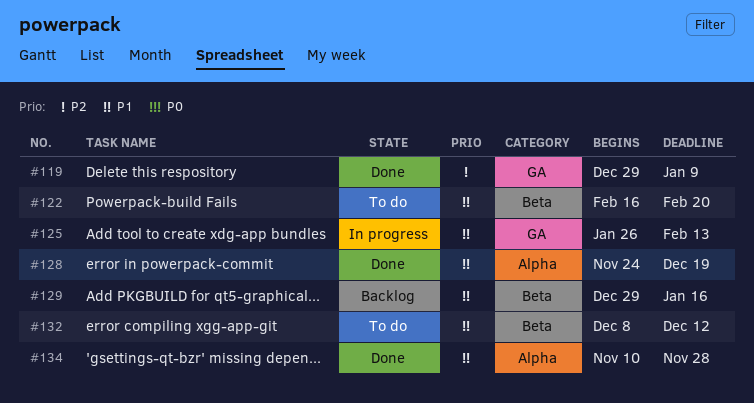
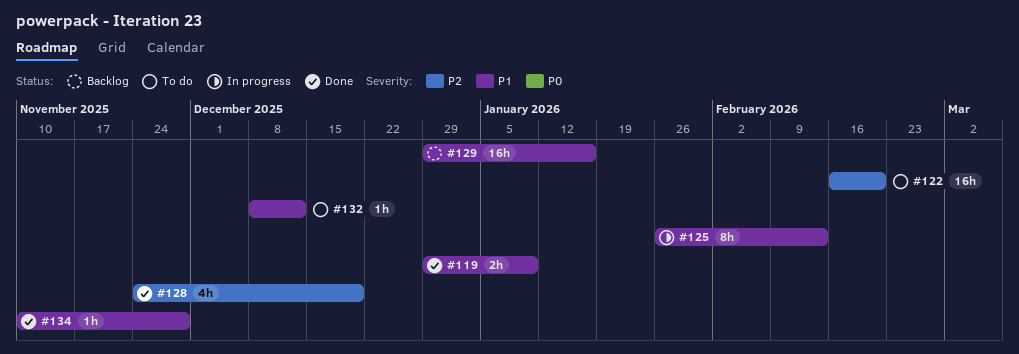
#119, priority: P2 -> P1
#122, priority: P1 -> P2
#128, priority: P1 -> P2

